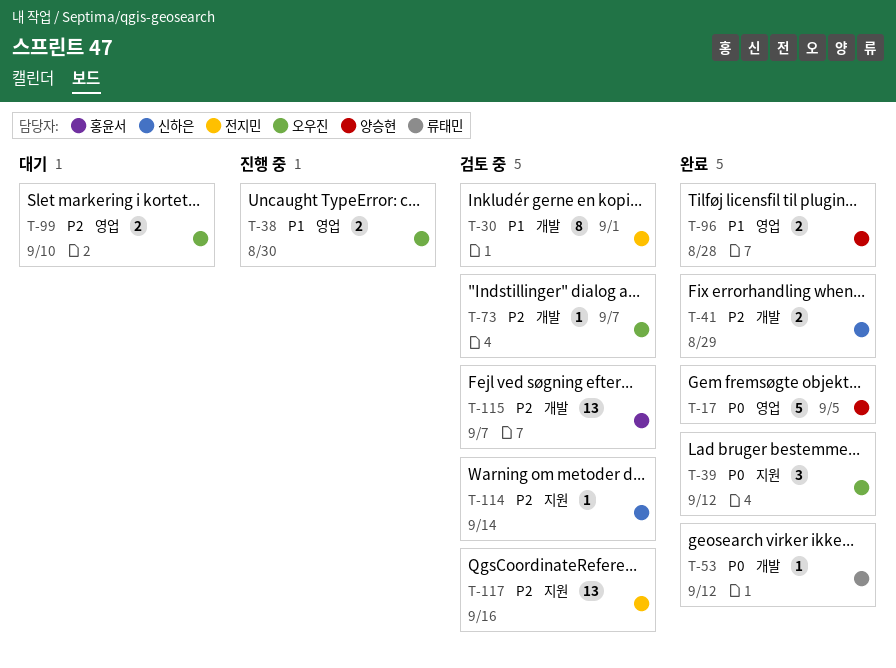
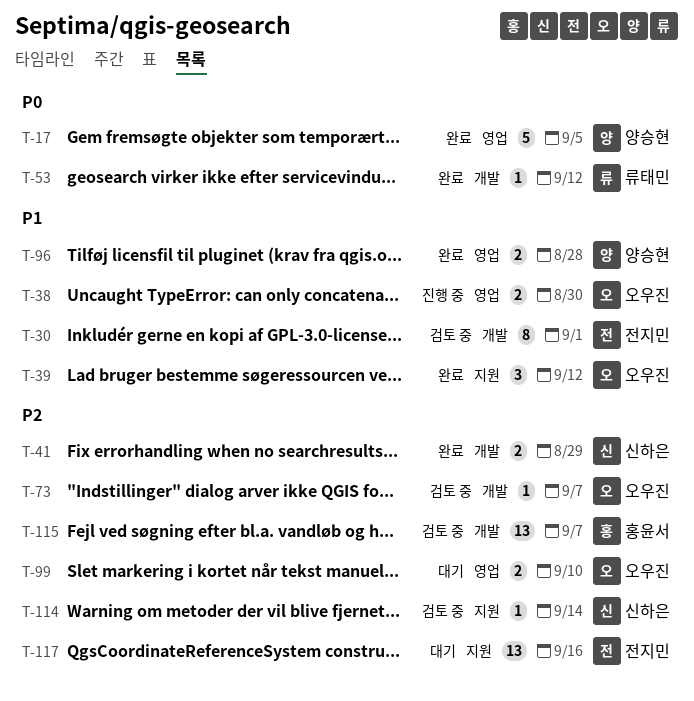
T-39, priority: P0 -> P1
T-117, status: 검토 중 -> 대기

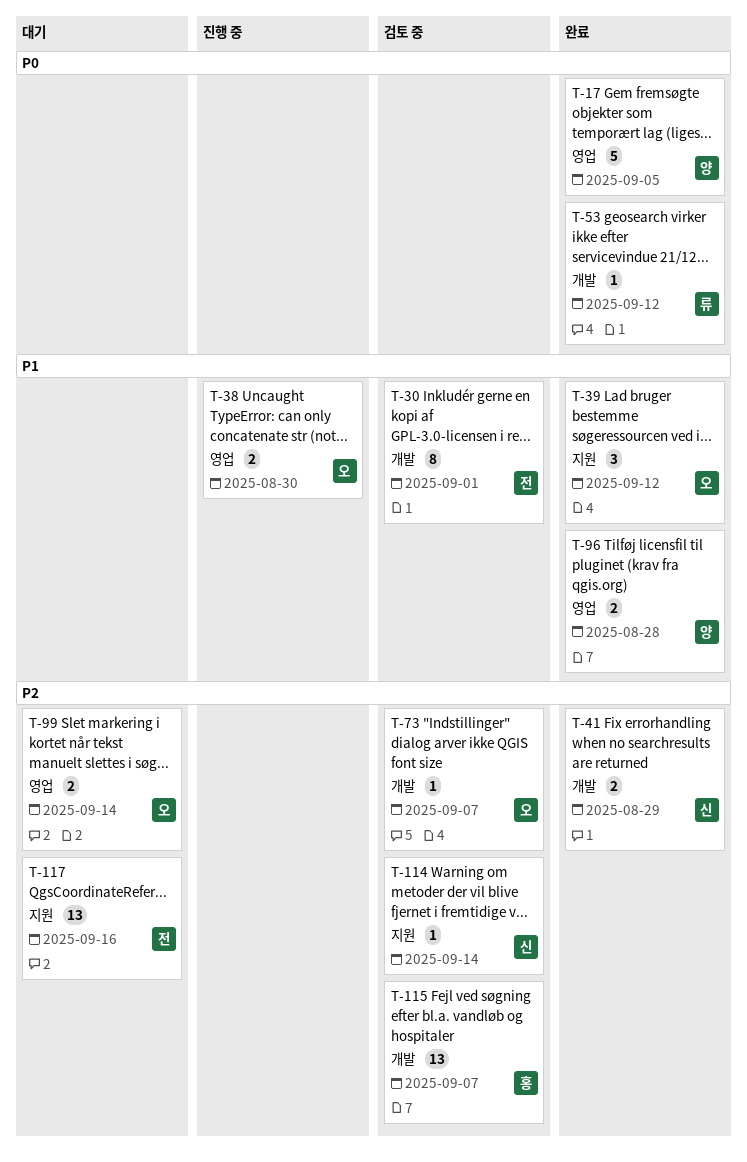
T-99, due: Sep 10 -> Sep 14

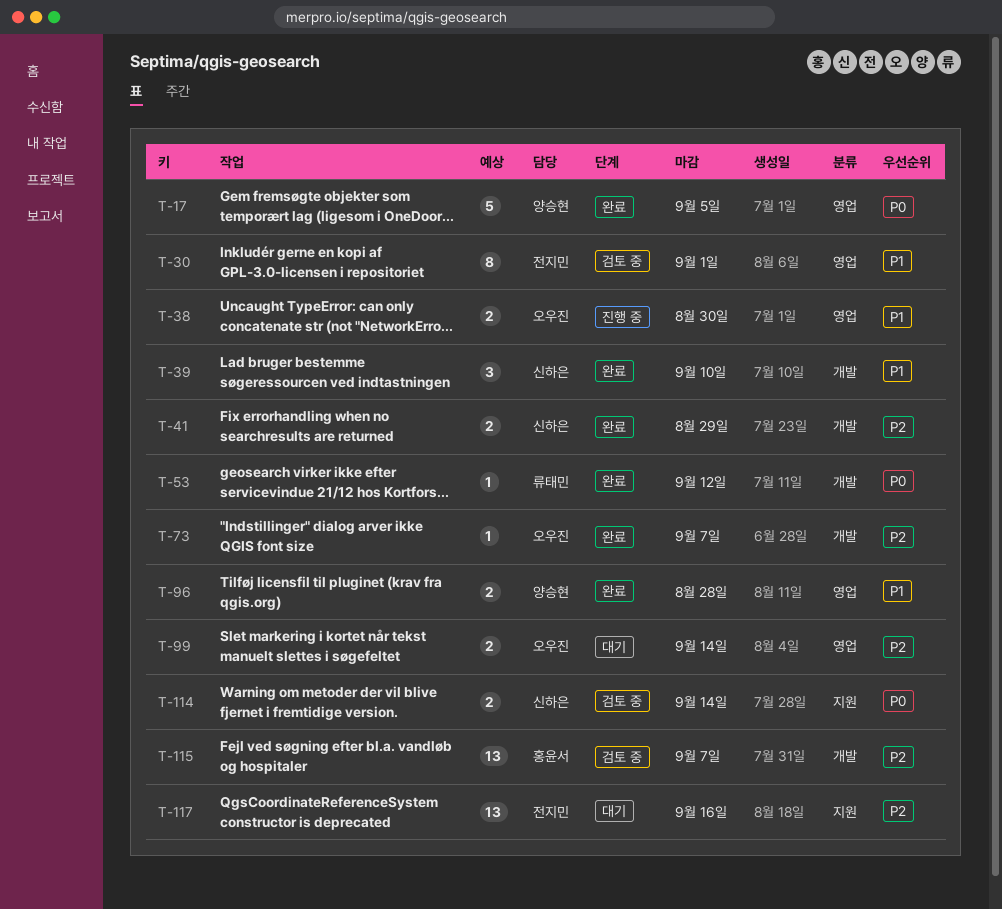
T-30, label: 개발 -> 영업
T-39, owner: 오우진 -> 신하은
T-39, label: 지원 -> 개발
T-39, due: Sep 12 -> Sep 10
T-73, status: 검토 중 -> 완료
T-114, priority: P2 -> P0
T-114, estimate: 1 -> 2

